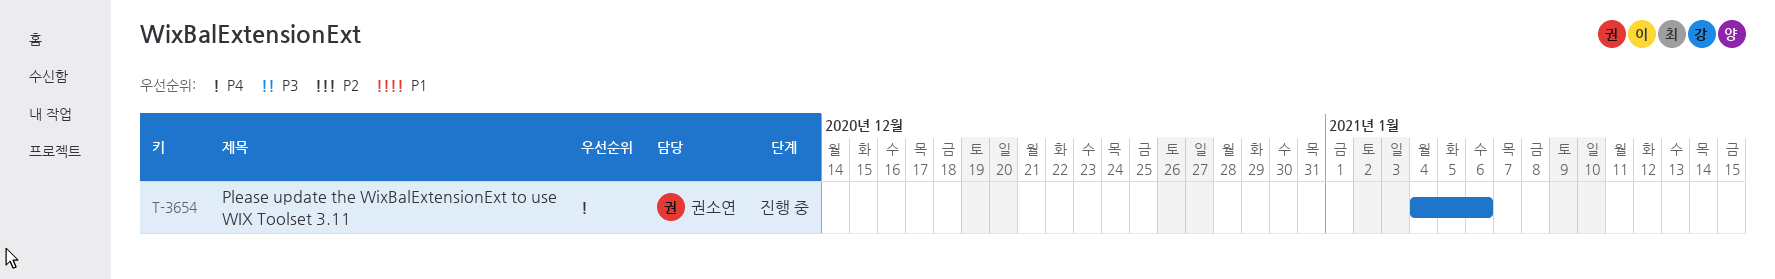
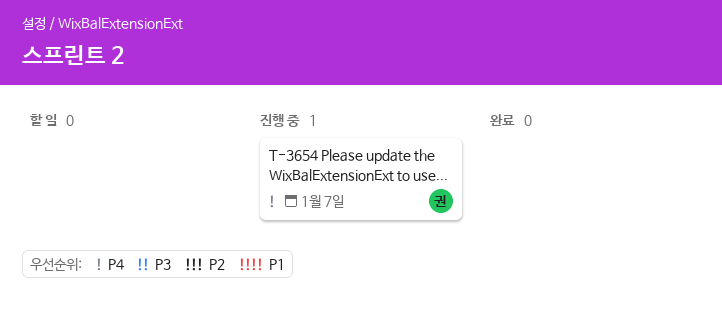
T-3654, due: Jan 6 -> Jan 7

